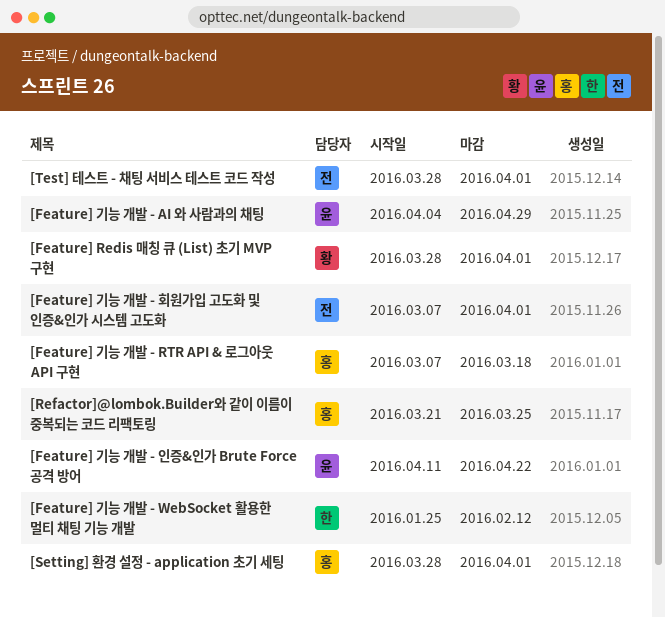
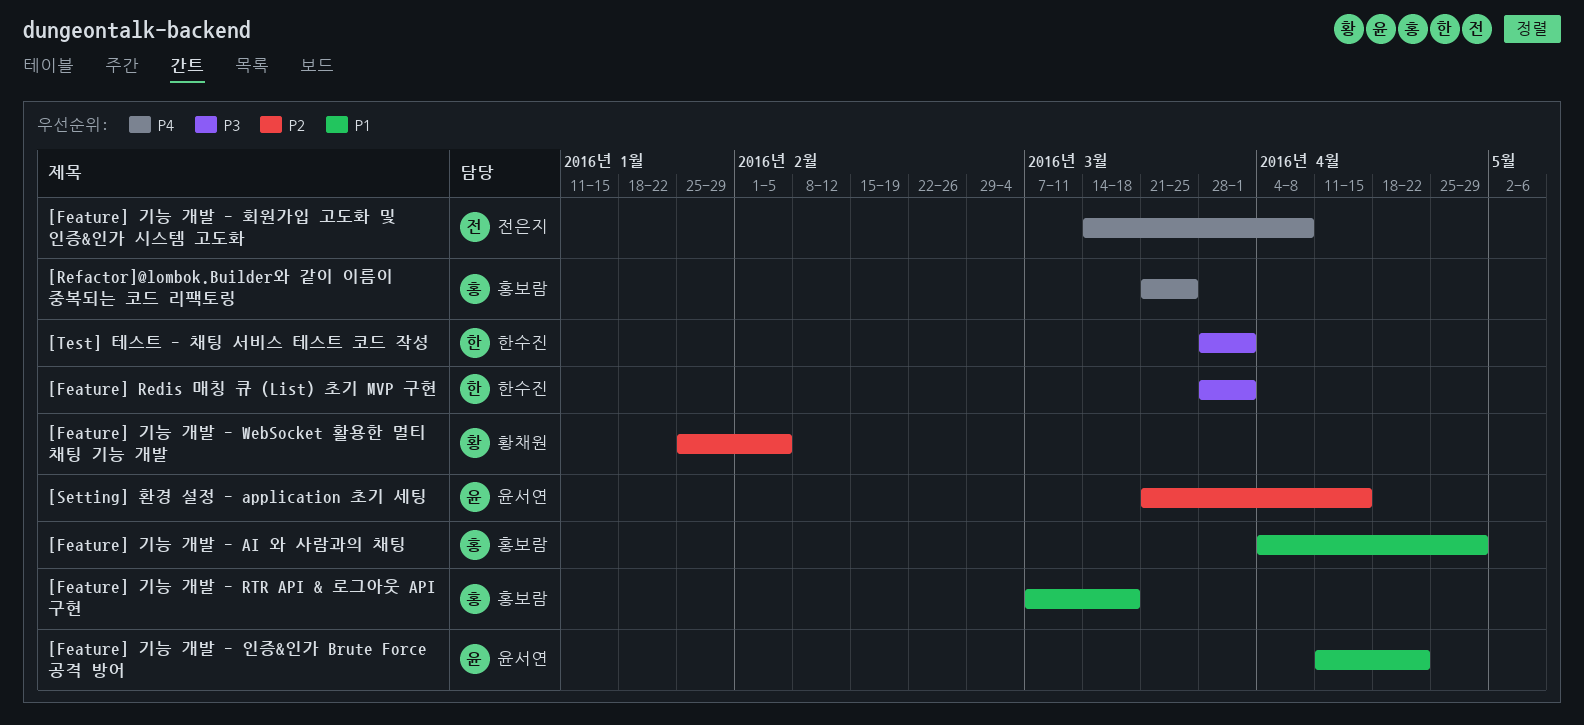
[Feature] Redis 매칭 큐 (List) 초기 MVP 구현, owner: 황채원 -> 한수진
[Feature] 기능 개발 - AI 와 사람과의 채팅, owner: 윤서연 -> 홍보람
[Feature] 기능 개발 - WebSocket 활용한 멀티 채팅 기능 개발, owner: 한수진 -> 황채원
[Feature] 기능 개발 - WebSocket 활용한 멀티 채팅 기능 개발, due: Feb 12 -> Feb 5
[Feature] 기능 개발 - 회원가입 고도화 및 인증&인가 시스템 고도화, start: Mar 7 -> Mar 14
[Feature] 기능 개발 - 회원가입 고도화 및 인증&인가 시스템 고도화, due: Apr 1 -> Apr 8
[Setting] 환경 설정 - application 초기 세팅, owner: 홍보람 -> 윤서연
[Setting] 환경 설정 - application 초기 세팅, start: Mar 28 -> Mar 21
[Setting] 환경 설정 - application 초기 세팅, due: Apr 1 -> Apr 15
[Test] 테스트 - 채팅 서비스 테스트 코드 작성, owner: 전은지 -> 한수진

